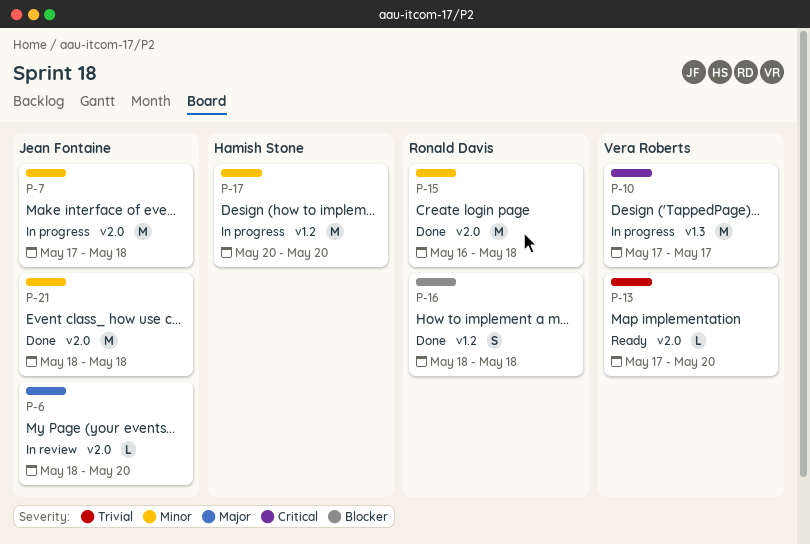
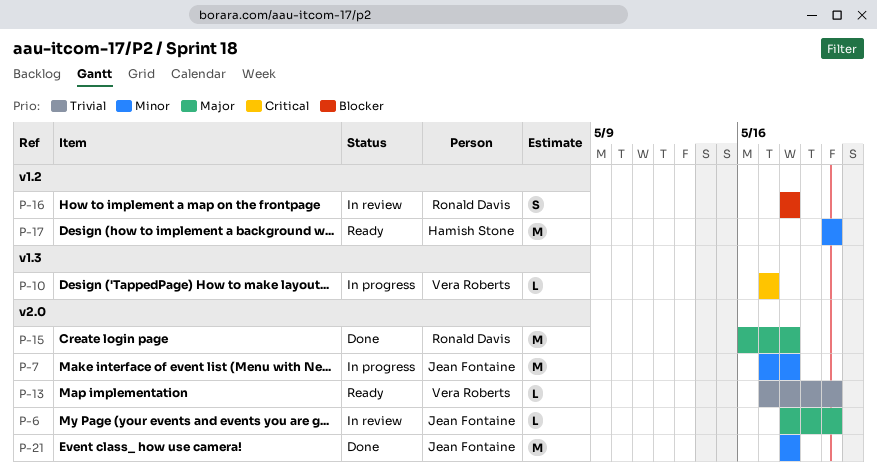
P-10, estimate: M -> L
P-15, priority: Minor -> Major
P-16, status: Done -> In review
P-17, status: In progress -> Ready

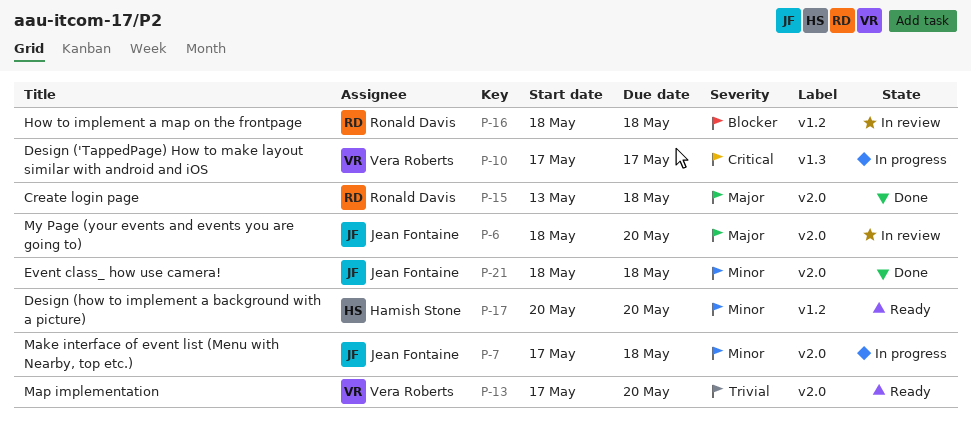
P-15, start: May 16 -> May 13

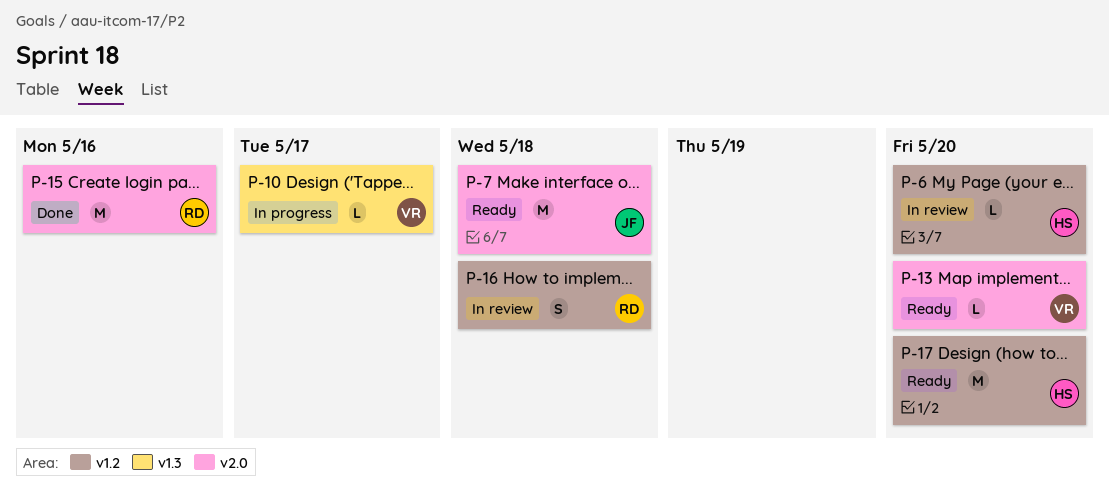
P-6, owner: Jean Fontaine -> Hamish Stone
P-6, label: v2.0 -> v1.2
P-7, status: In progress -> Ready
P-15, due: May 18 -> May 16
P-21: present -> none

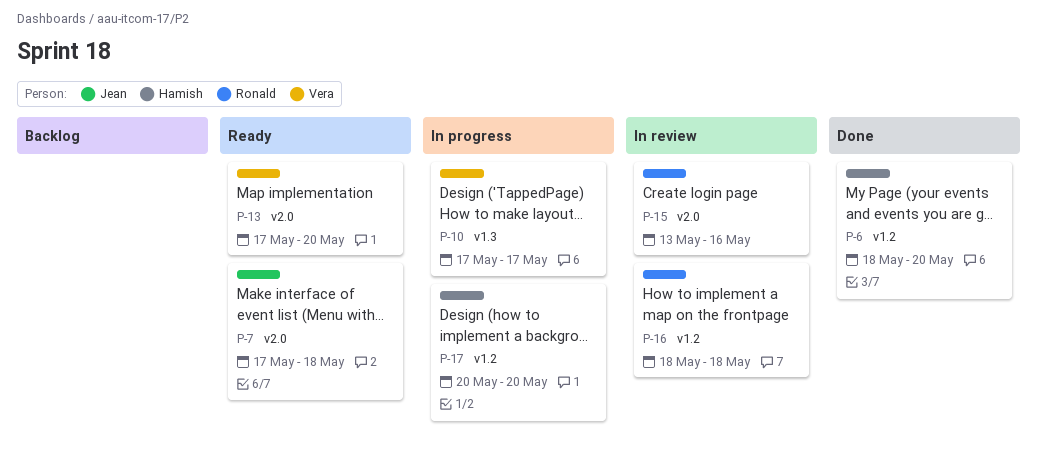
P-6, status: In review -> Done
P-15, status: Done -> In review
P-17, status: Ready -> In progress

